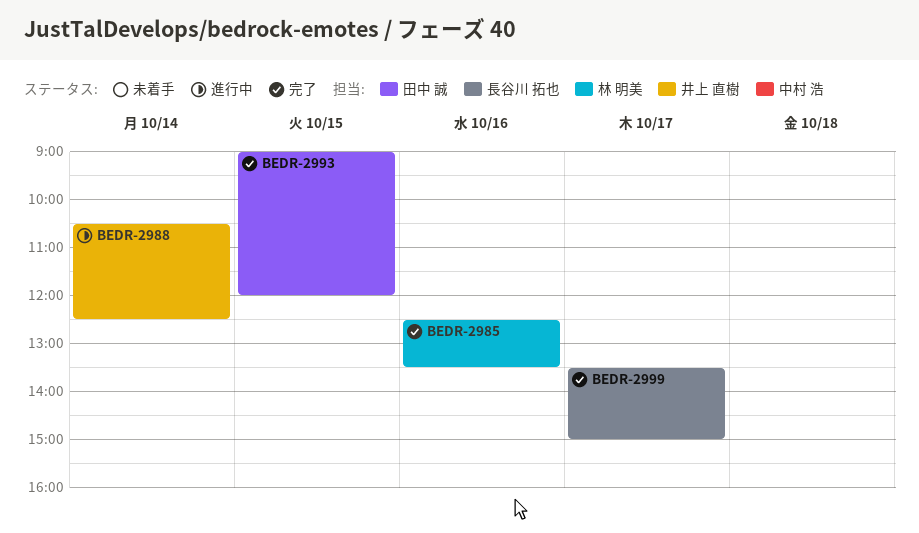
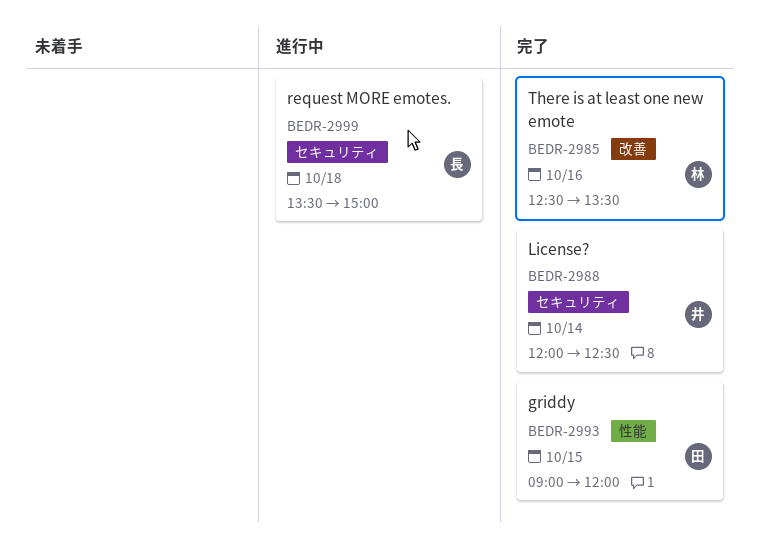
BEDR-2988, status: 進行中 -> 完了
BEDR-2988, begins: 10:30 -> 12:00
BEDR-2999, status: 完了 -> 進行中
BEDR-2999, day: Oct 17 -> Oct 18

